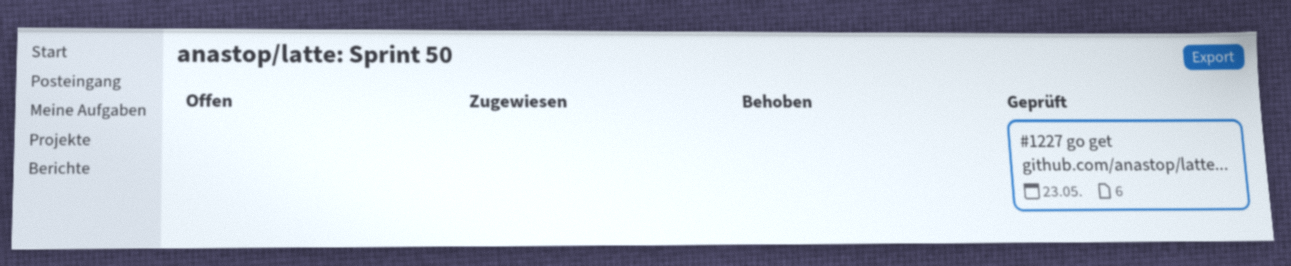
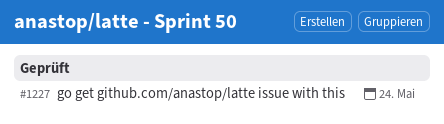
#1227, due: May 23 -> May 24

